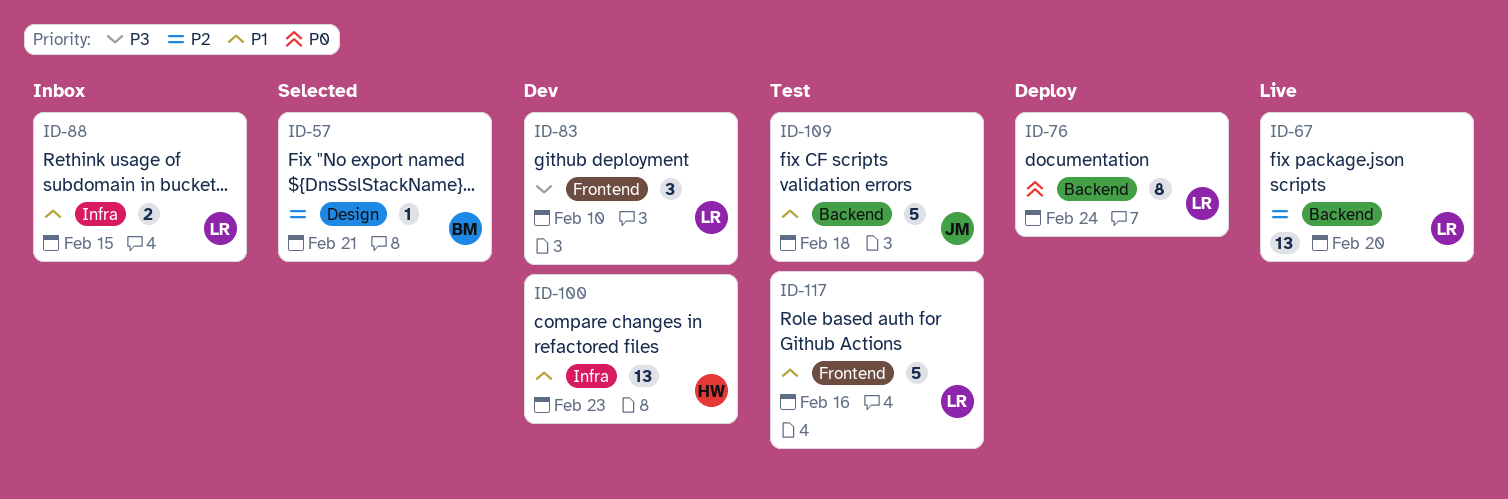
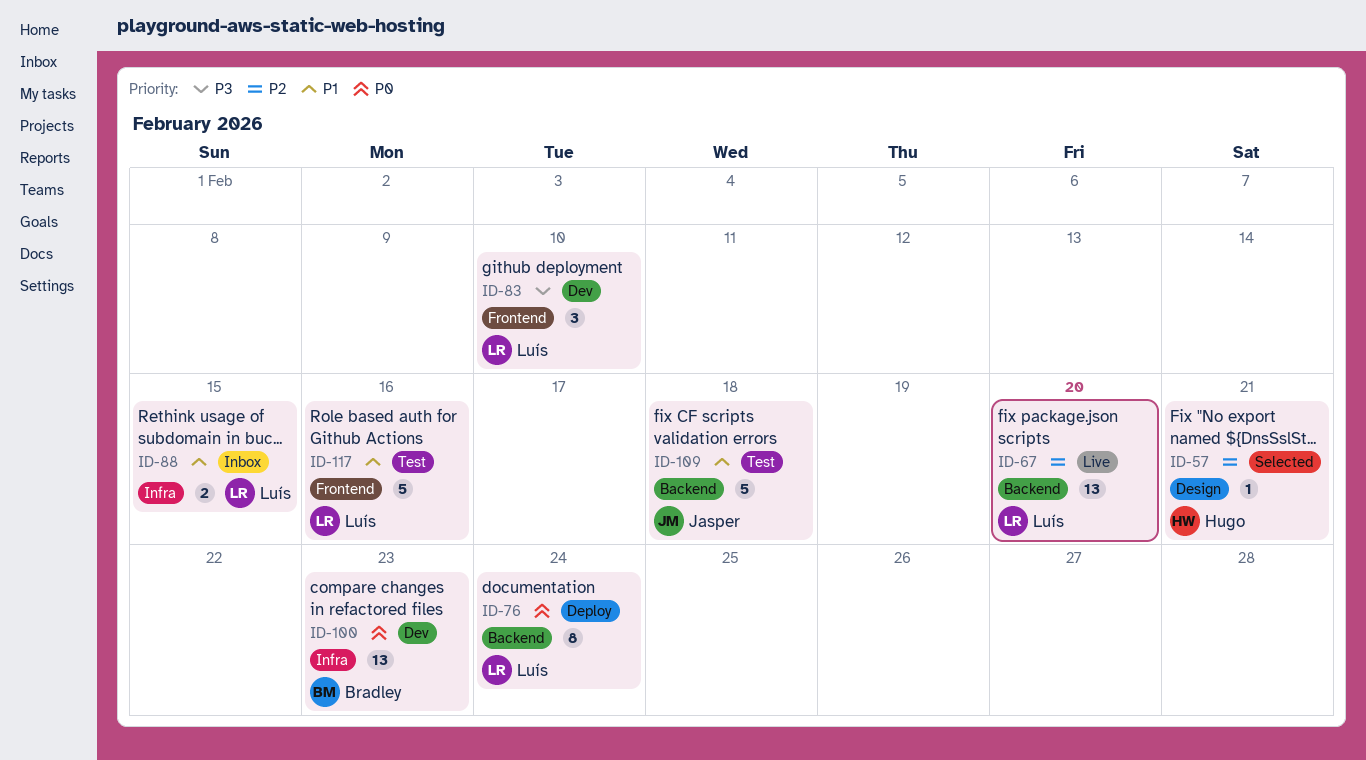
ID-57, owner: Bradley -> Hugo
ID-100, owner: Hugo -> Bradley
ID-100, priority: P1 -> P0

